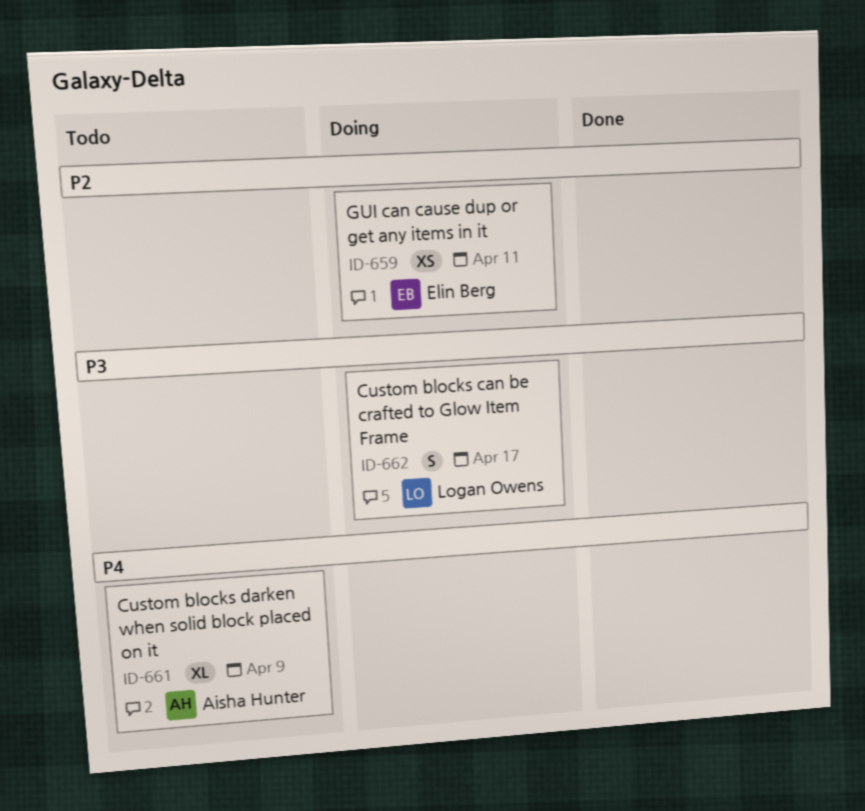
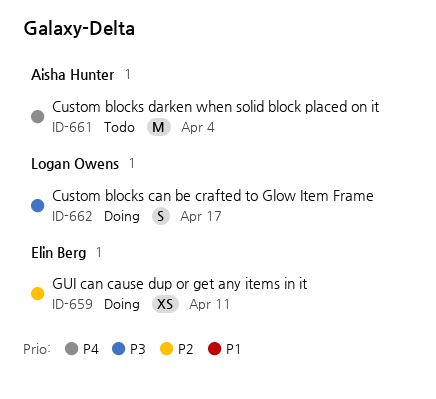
ID-661, estimate: XL -> M
ID-661, due: Apr 9 -> Apr 4

